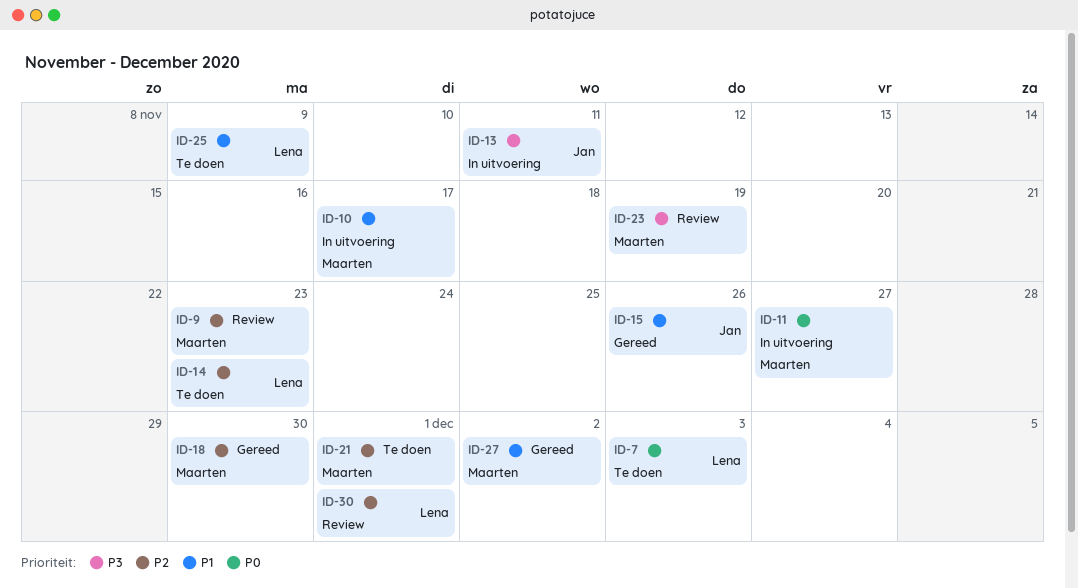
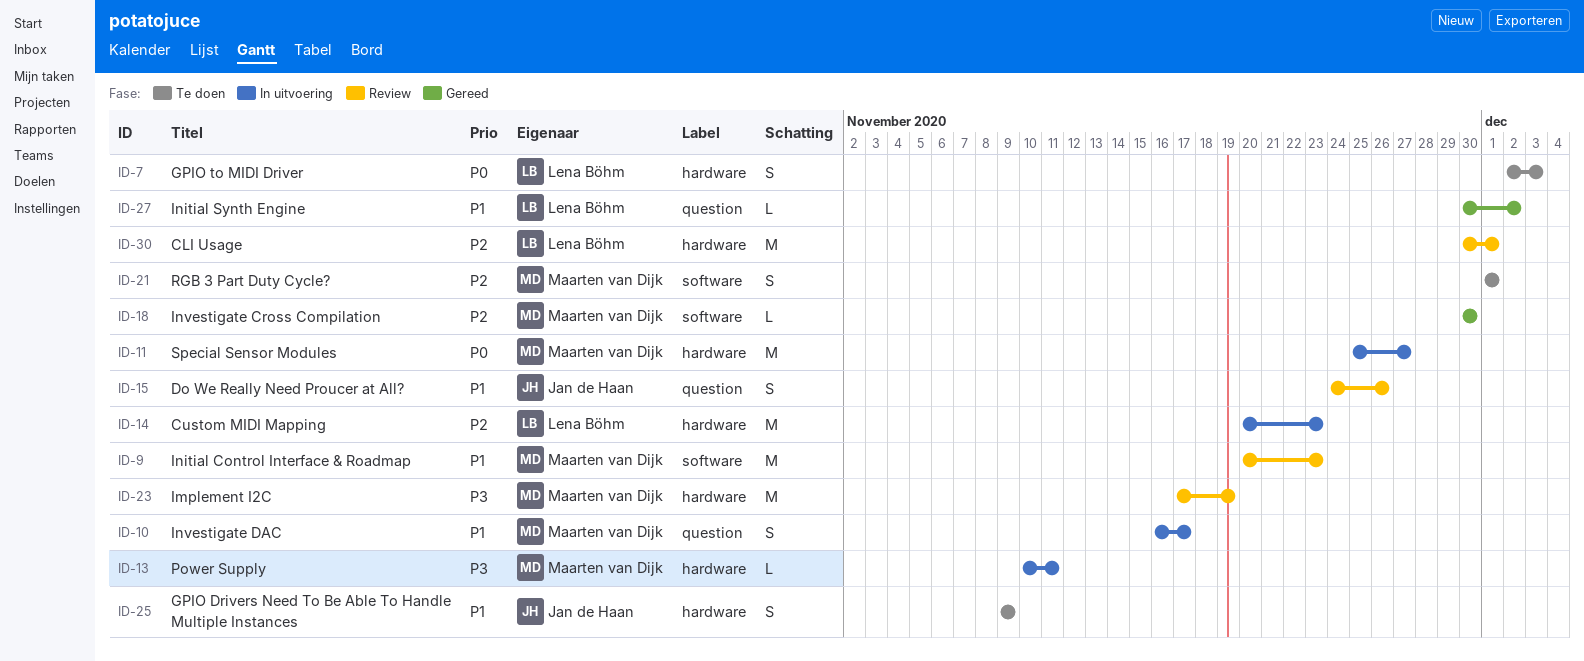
ID-9, priority: P2 -> P1
ID-13, owner: Jan de Haan -> Maarten van Dijk
ID-14, status: Te doen -> In uitvoering
ID-15, status: Gereed -> Review
ID-25, owner: Lena Böhm -> Jan de Haan
ID-27, owner: Maarten van Dijk -> Lena Böhm

